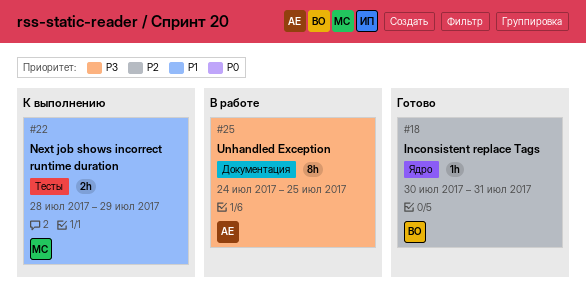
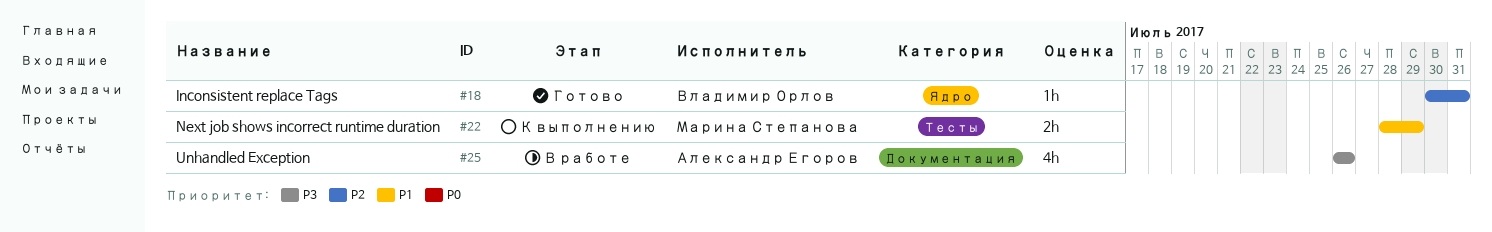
#25, estimate: 8h -> 4h
#25, start: Jul 24 -> Jul 26
#25, due: Jul 25 -> Jul 26

